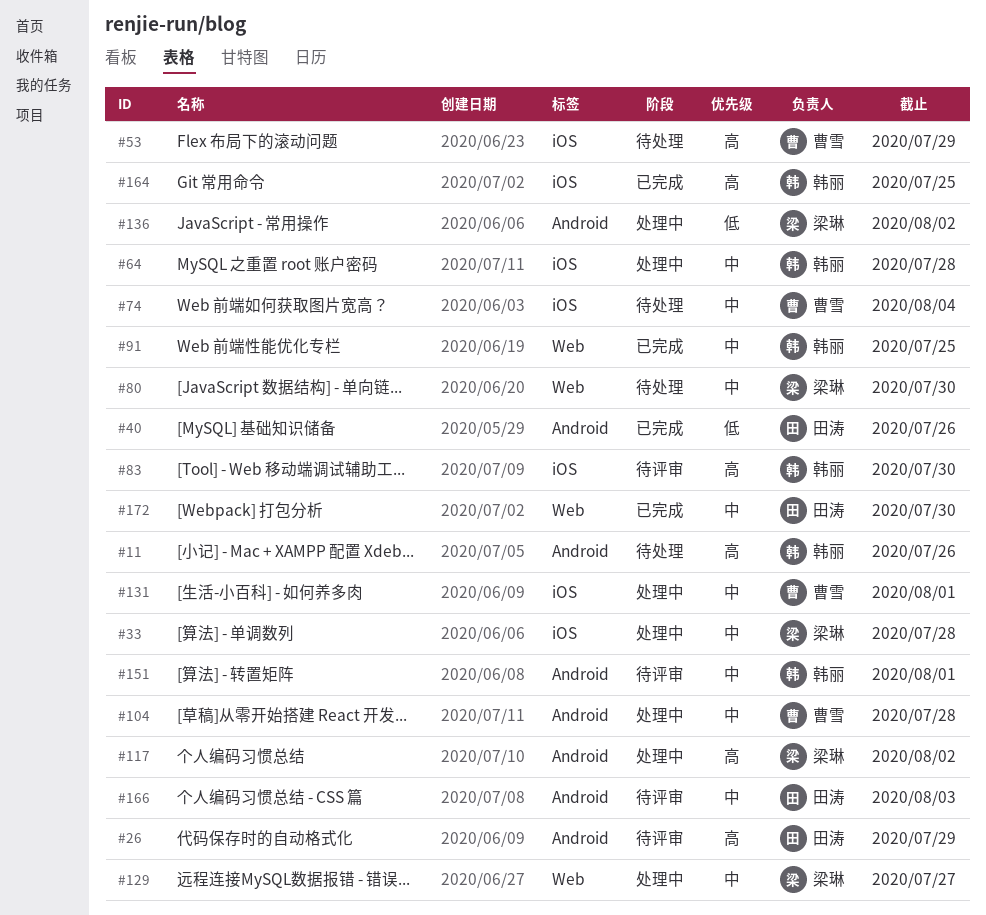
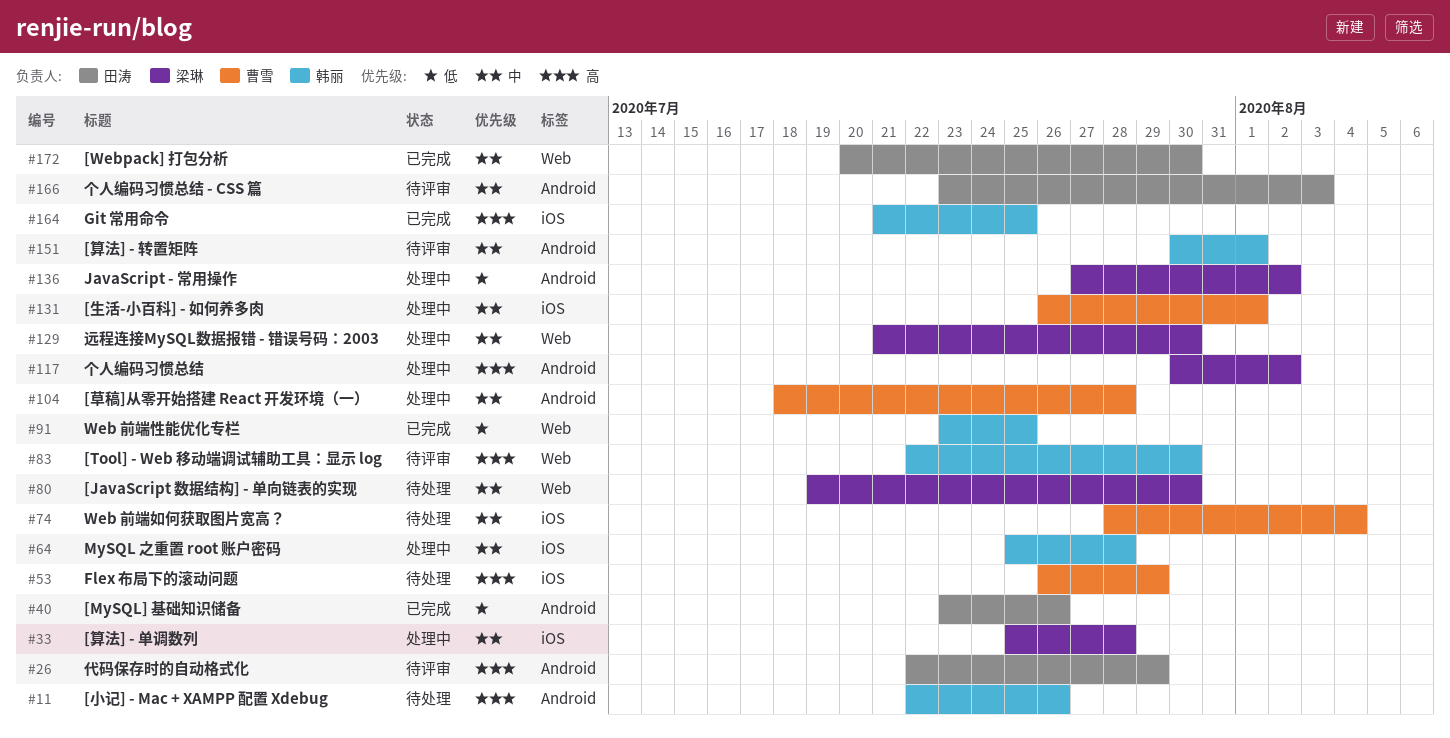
#83, label: iOS -> Web
#91, priority: 中 -> 低
#129, due: Jul 27 -> Jul 30

